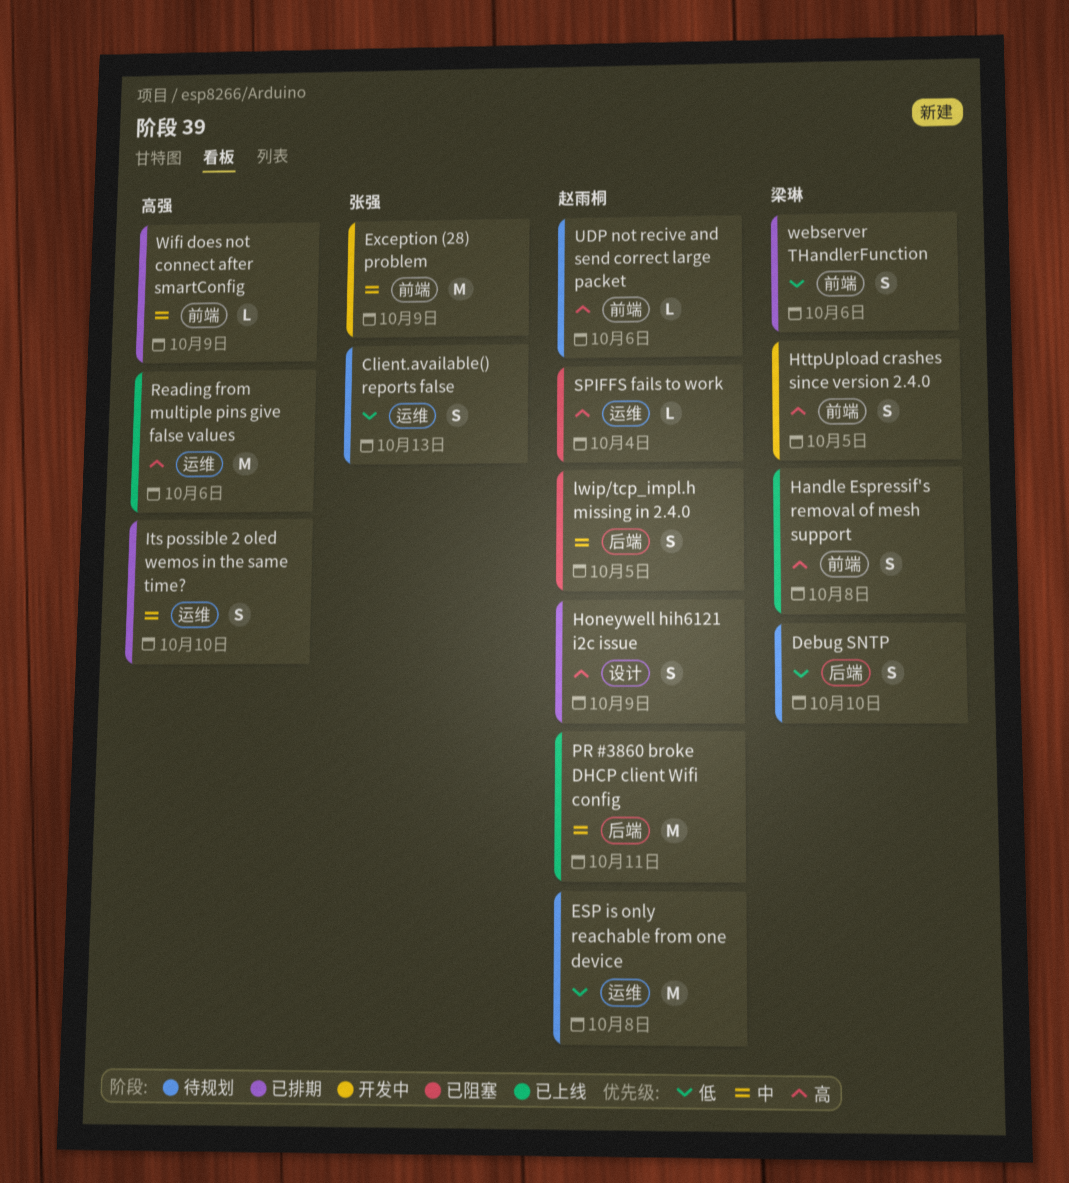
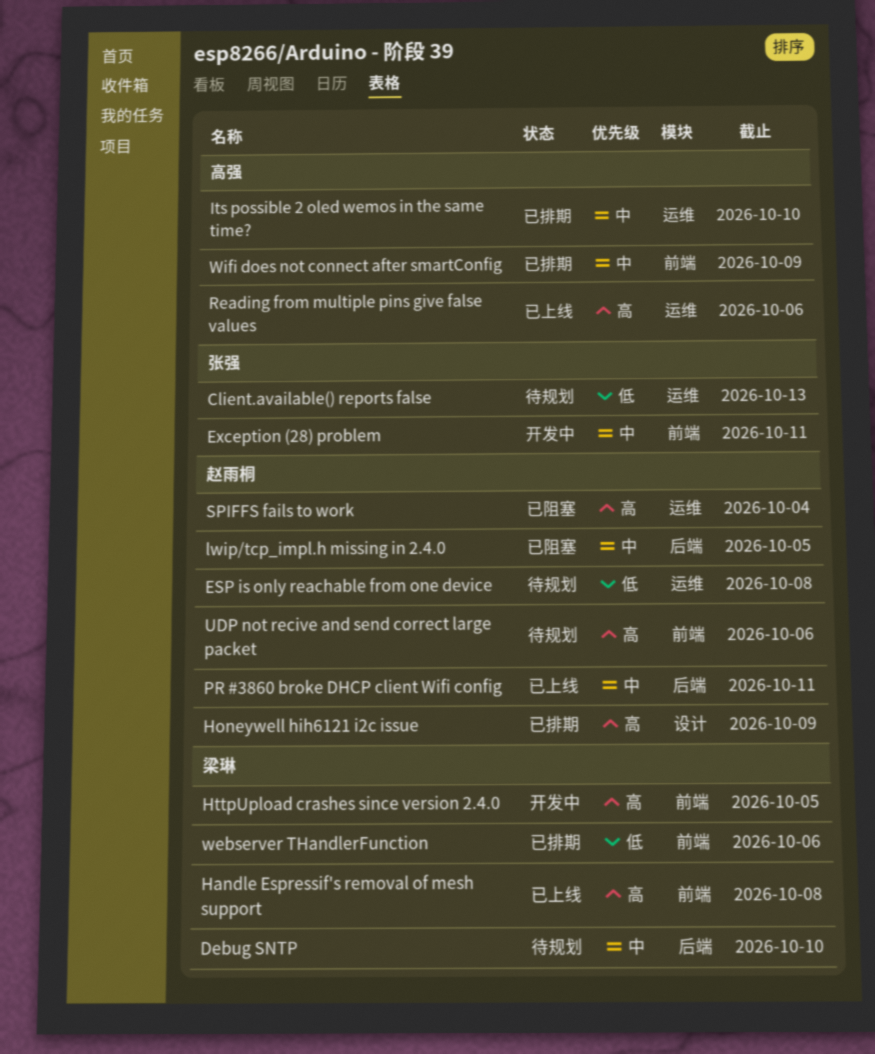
Debug SNTP, priority: 低 -> 中
Exception (28) problem, due: Oct 9 -> Oct 11

